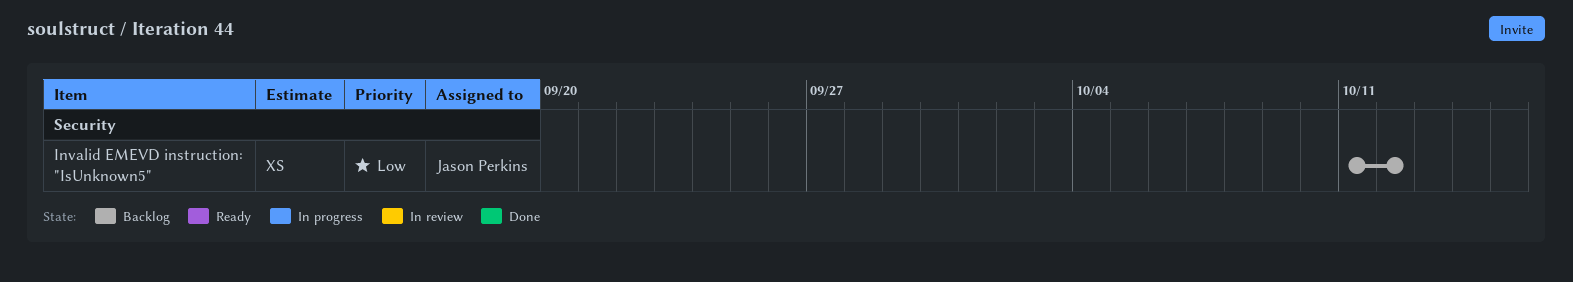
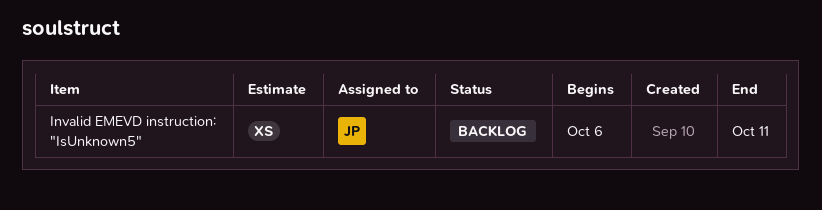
Invalid EMEVD instruction: "IsUnknown5", start: Oct 11 -> Oct 6
Invalid EMEVD instruction: "IsUnknown5", due: Oct 12 -> Oct 11

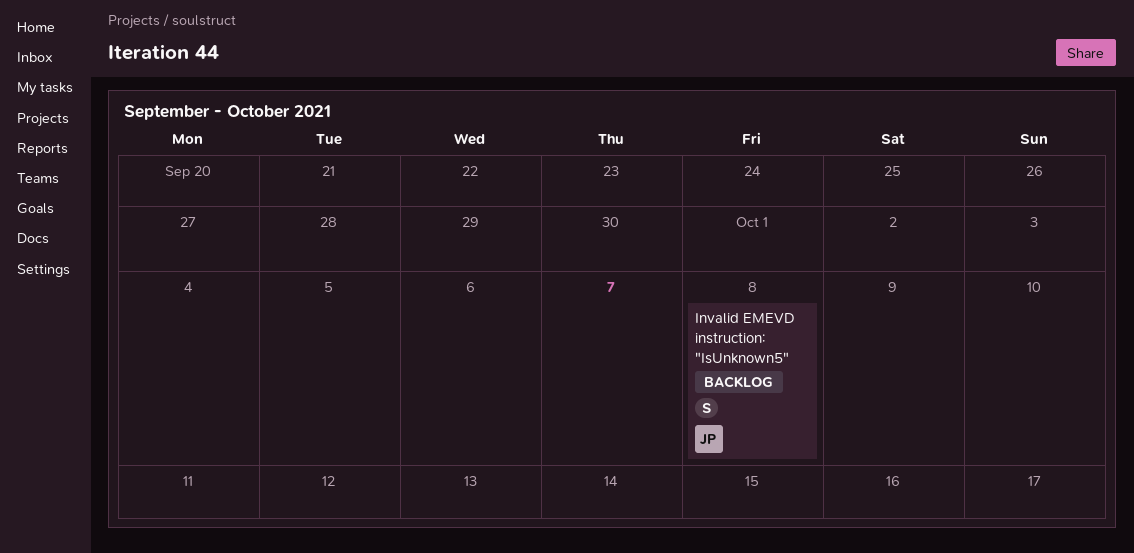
Invalid EMEVD instruction: "IsUnknown5", estimate: XS -> S
Invalid EMEVD instruction: "IsUnknown5", due: Oct 11 -> Oct 8

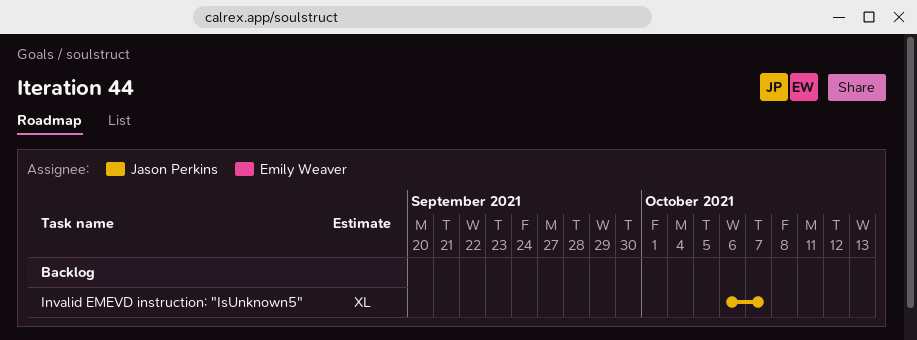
Invalid EMEVD instruction: "IsUnknown5", estimate: S -> XL
Invalid EMEVD instruction: "IsUnknown5", due: Oct 8 -> Oct 7

